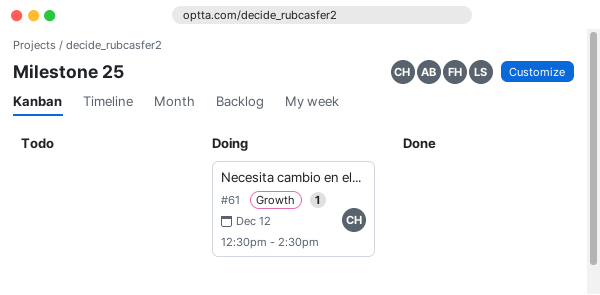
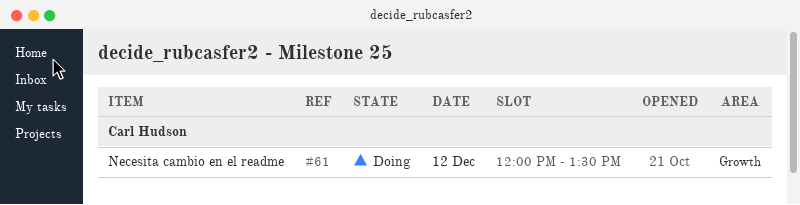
#61, begins: 12:30 -> 12:00
#61, ends: 14:30 -> 13:30

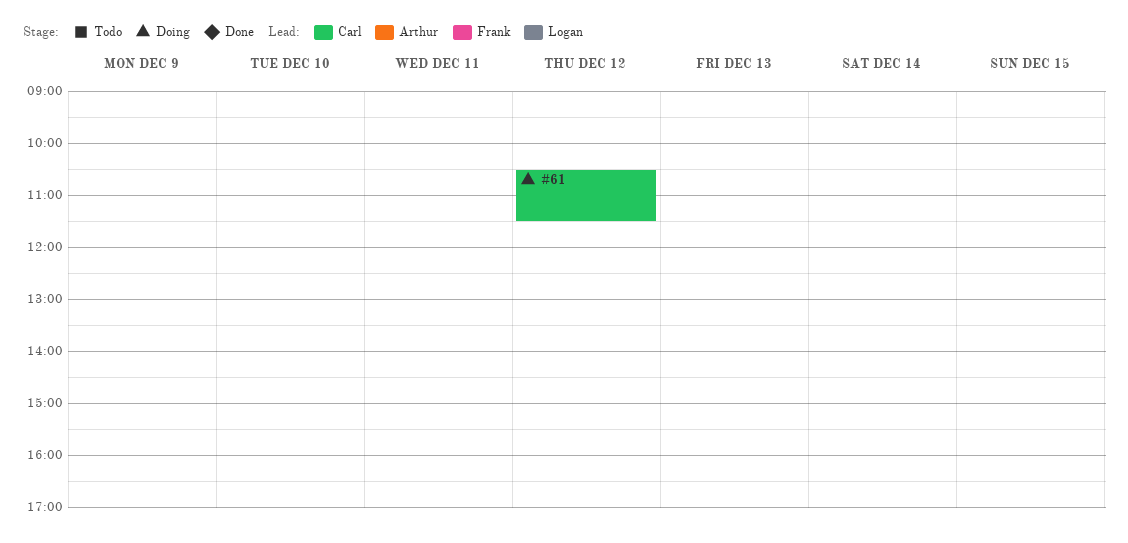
#61, begins: 12:00 -> 10:30
#61, ends: 13:30 -> 11:30

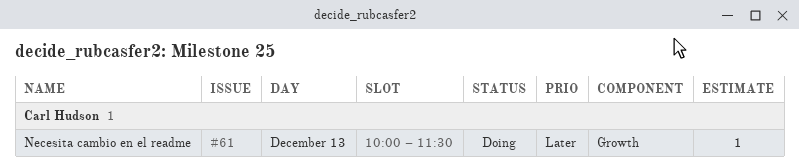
#61, day: Dec 12 -> Dec 13
#61, begins: 10:30 -> 10:00

